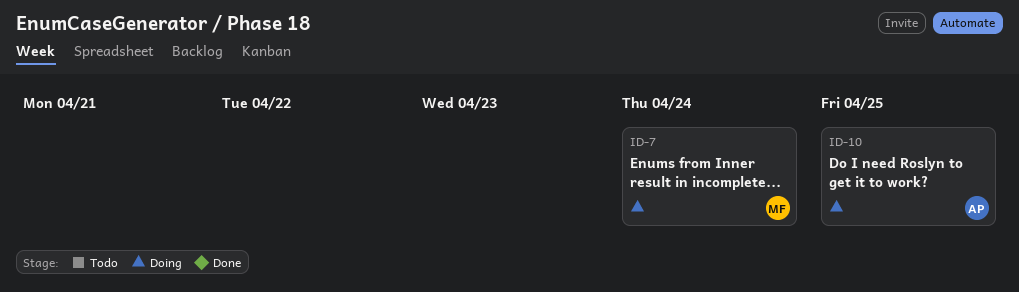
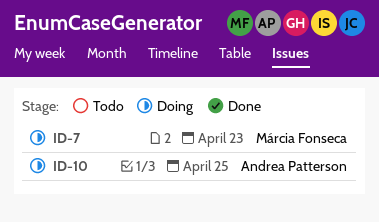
ID-7, due: Apr 24 -> Apr 23

